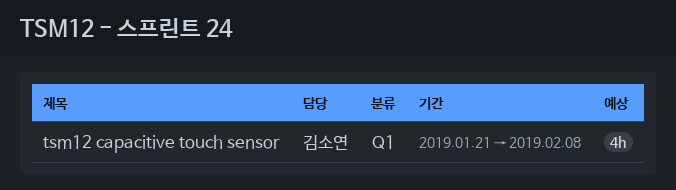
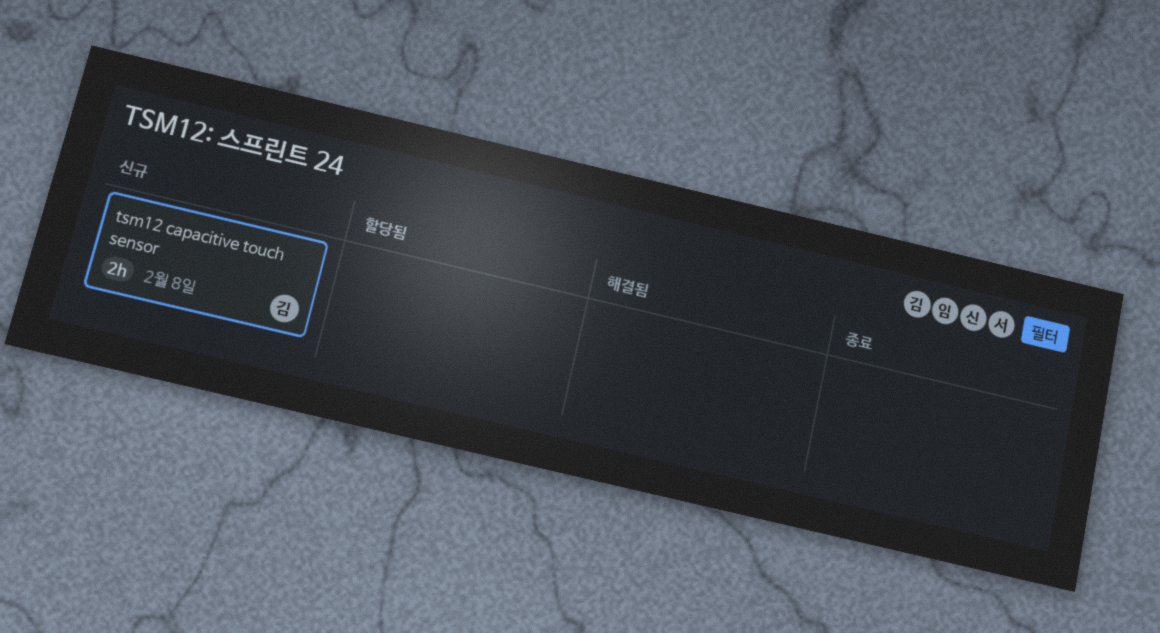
tsm12 capacitive touch sensor, estimate: 4h -> 2h

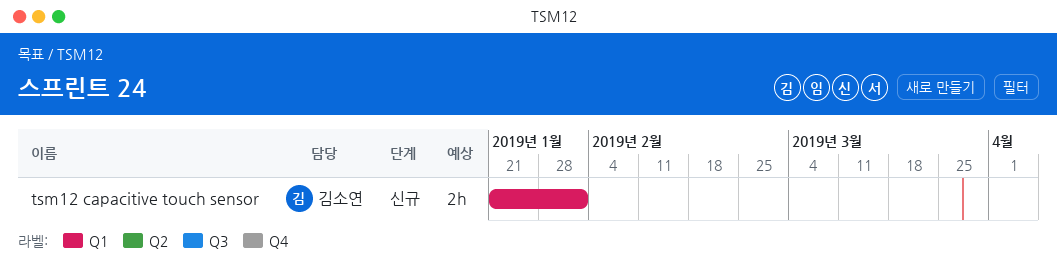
tsm12 capacitive touch sensor, due: Feb 8 -> Feb 1

